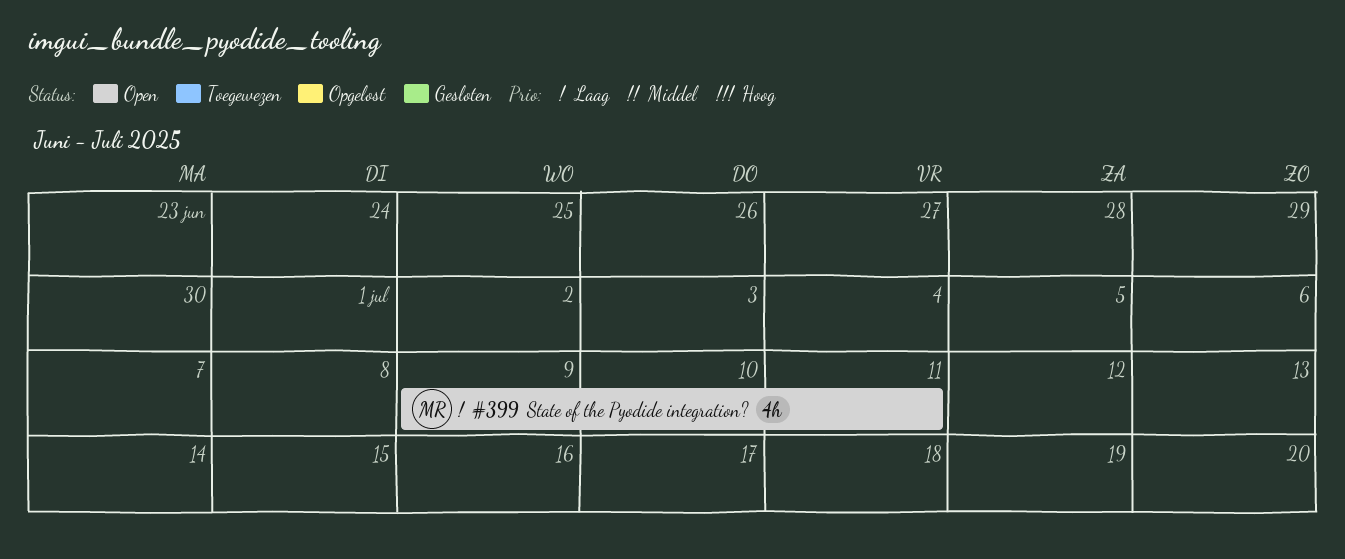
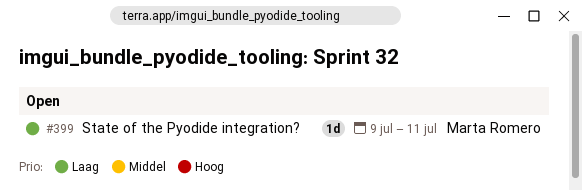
#399, estimate: 4h -> 1d

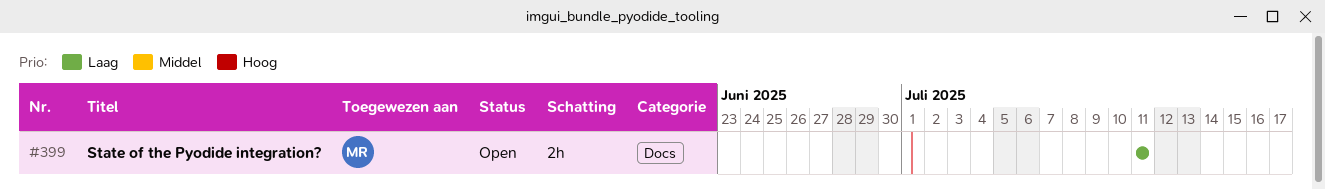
#399, estimate: 1d -> 2h
#399, start: Jul 9 -> Jul 11

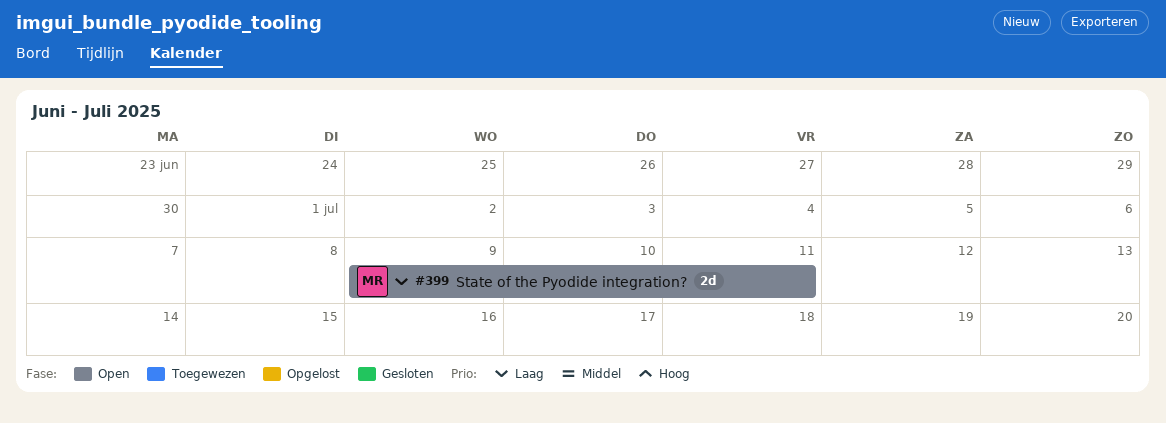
#399, estimate: 2h -> 2d
#399, start: Jul 11 -> Jul 9

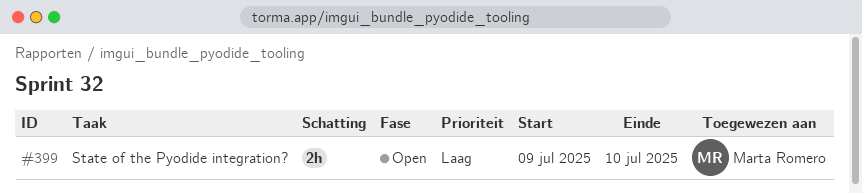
#399, estimate: 2d -> 2h
#399, due: Jul 11 -> Jul 10

